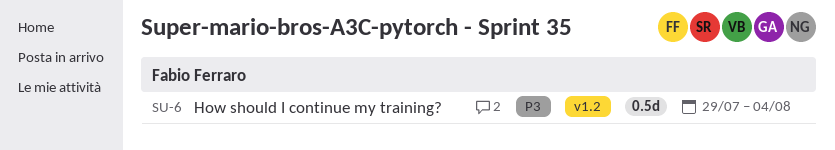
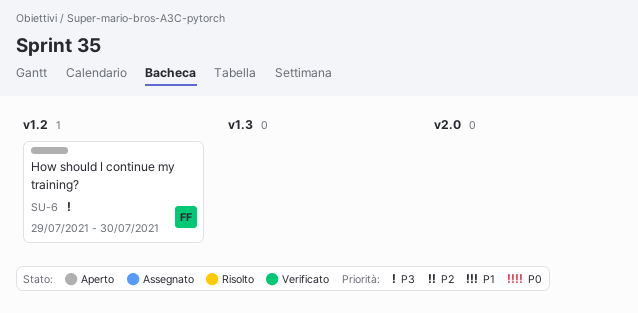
SU-6, due: Aug 4 -> Jul 30

